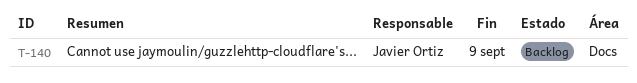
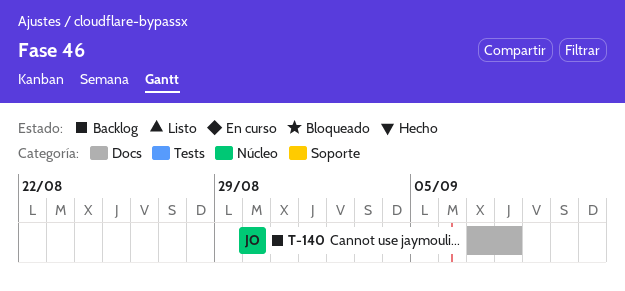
T-140, due: Sep 9 -> Sep 8

